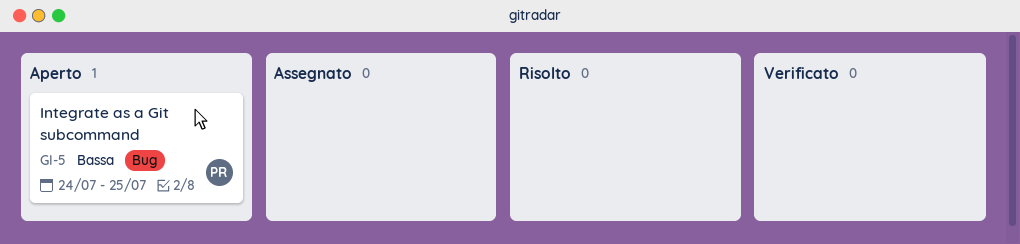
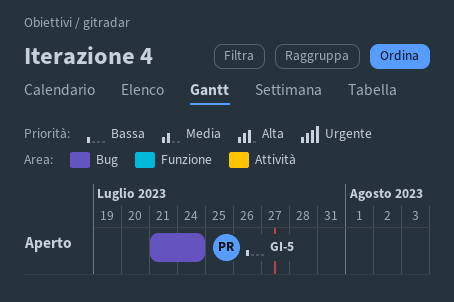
GI-5, start: Jul 24 -> Jul 21
GI-5, due: Jul 25 -> Jul 24

